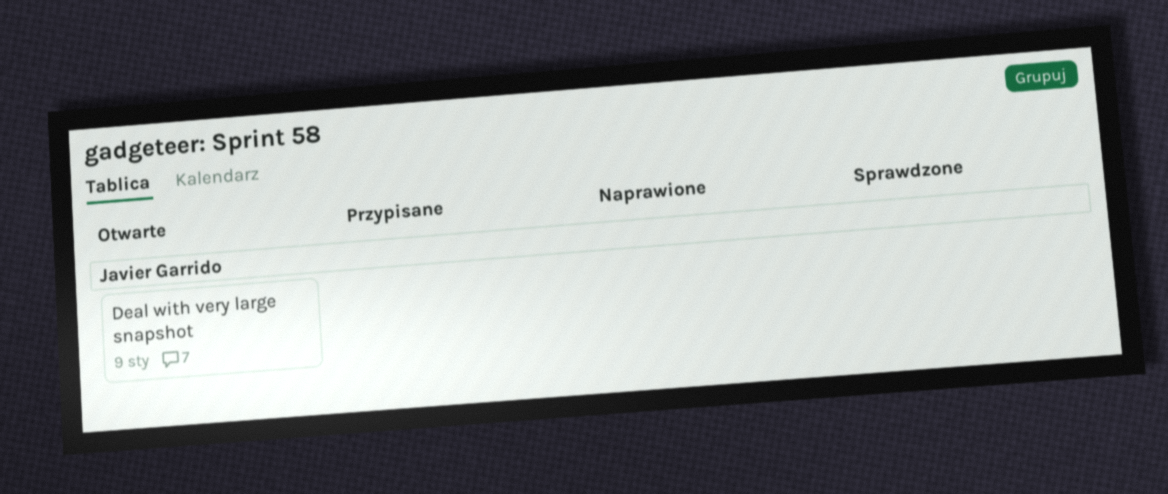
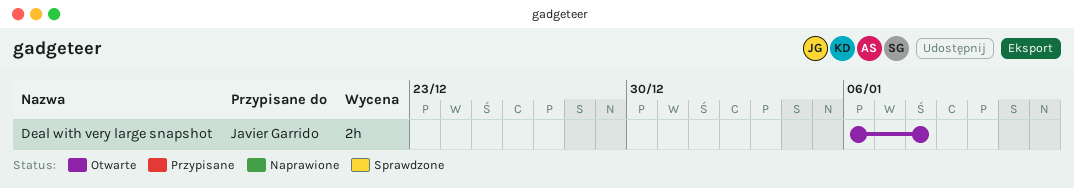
Deal with very large snapshot, due: Jan 9 -> Jan 8

